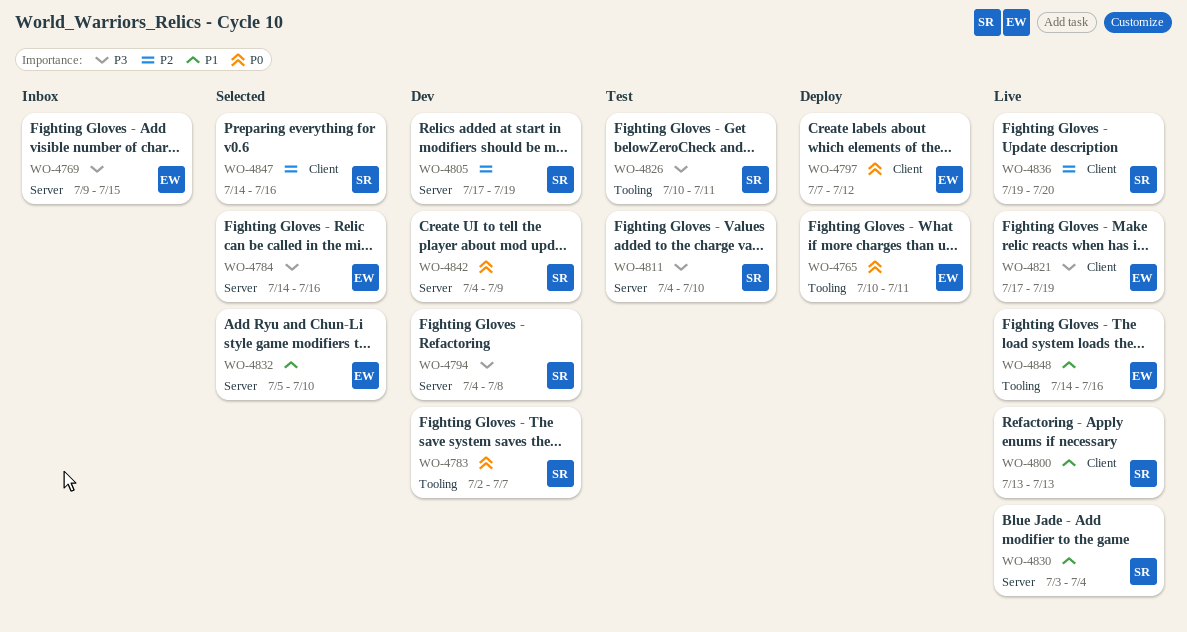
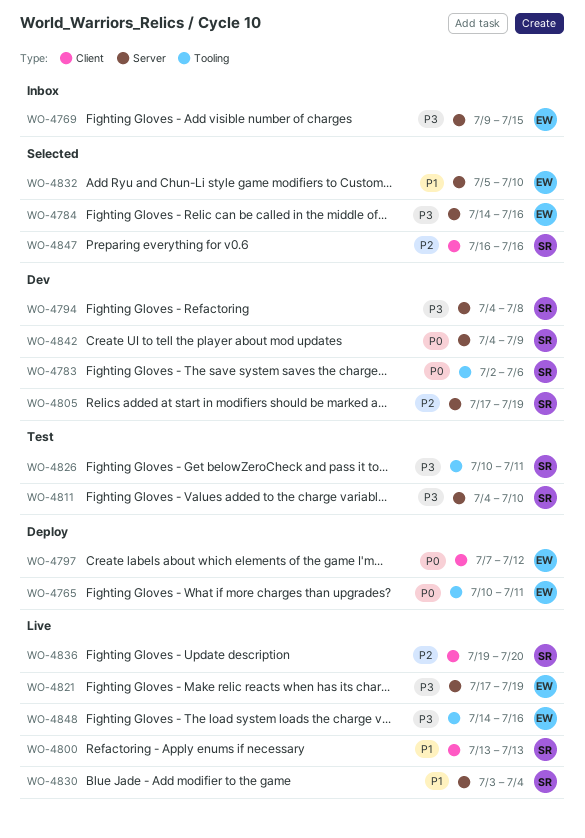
WO-4783, due: Jul 7 -> Jul 6
WO-4821, label: Client -> Server
WO-4847, start: Jul 14 -> Jul 16
WO-4848, priority: P1 -> P3

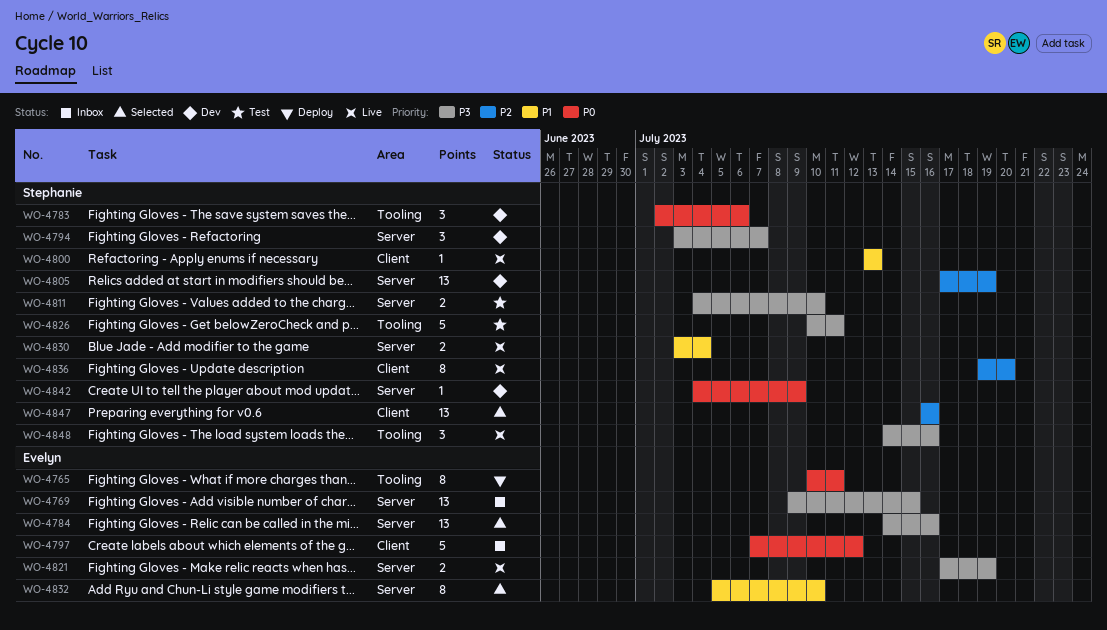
WO-4794, start: Jul 4 -> Jul 3
WO-4794, due: Jul 8 -> Jul 7
WO-4797, status: Deploy -> Inbox
WO-4848, owner: Evelyn -> Stephanie

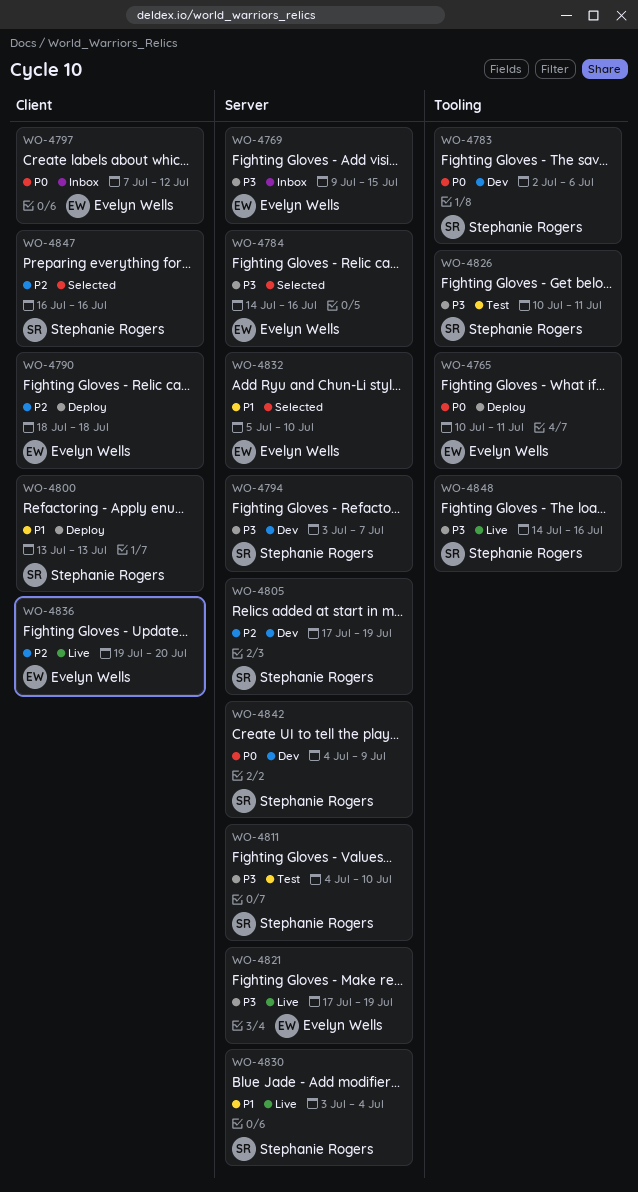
WO-4790: none -> present
WO-4800, status: Live -> Deploy
WO-4836, owner: Stephanie Rogers -> Evelyn Wells

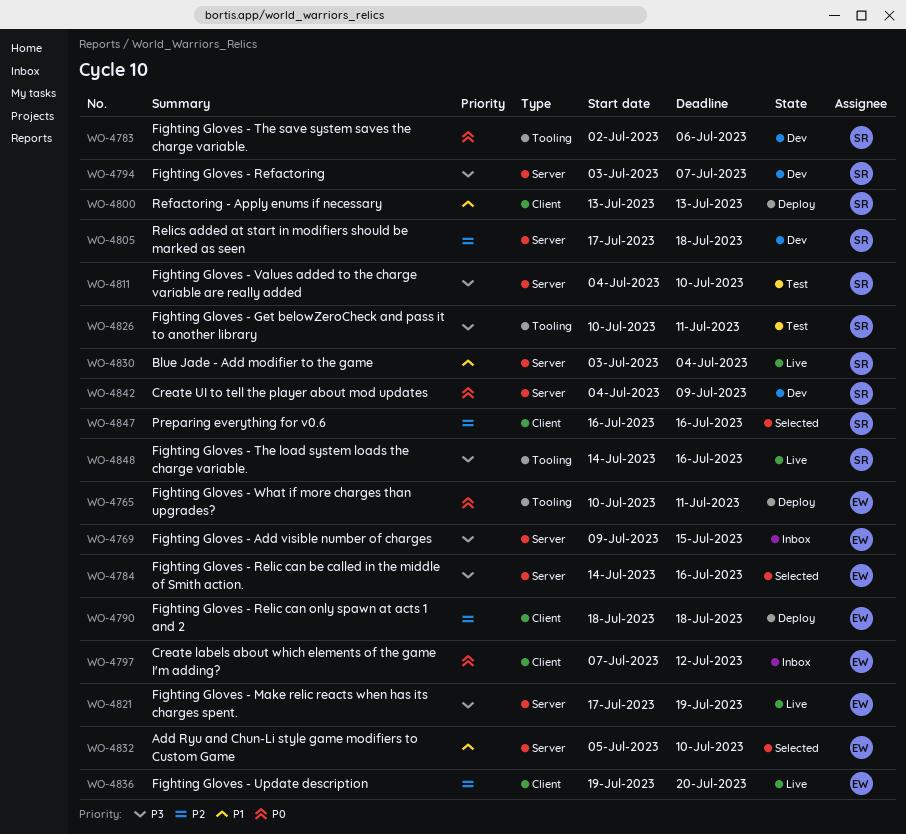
WO-4805, due: Jul 19 -> Jul 18

